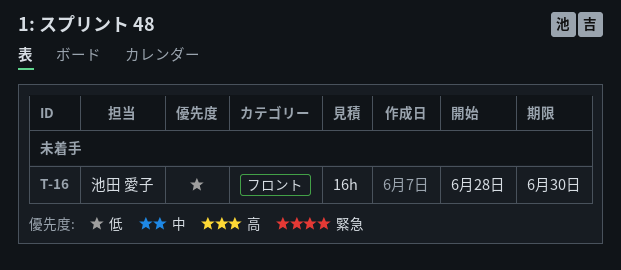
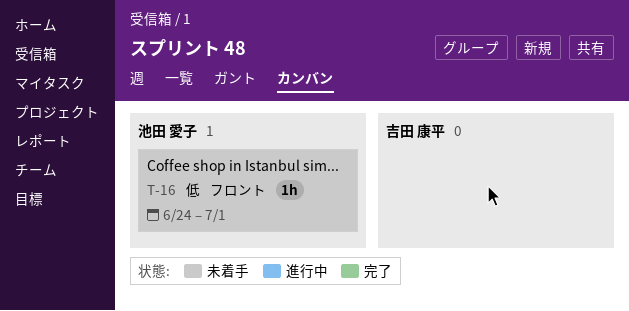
T-16, estimate: 16h -> 1h
T-16, start: Jun 28 -> Jun 24
T-16, due: Jun 30 -> Jul 1

